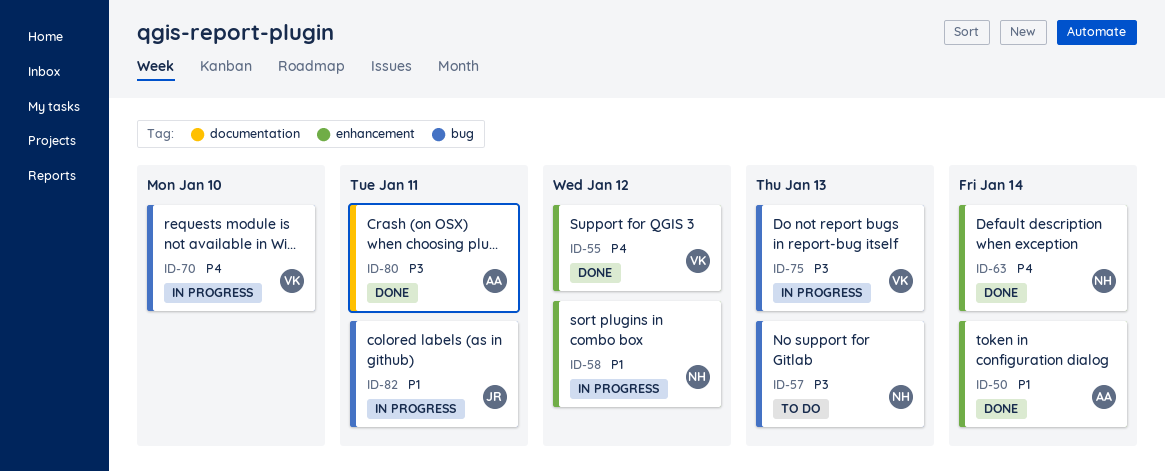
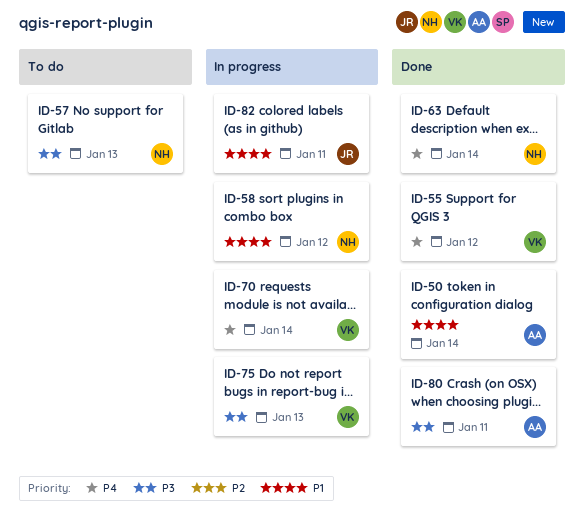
ID-70, due: Jan 10 -> Jan 14

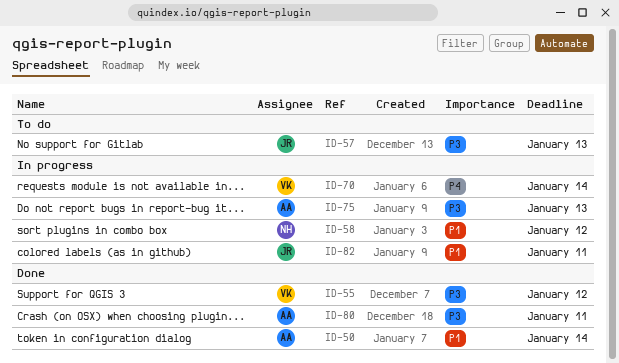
ID-55, priority: P4 -> P3
ID-57, owner: NH -> JR
ID-63: present -> none
ID-75, owner: VK -> AA

